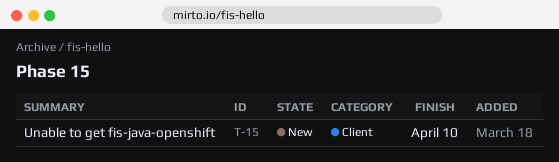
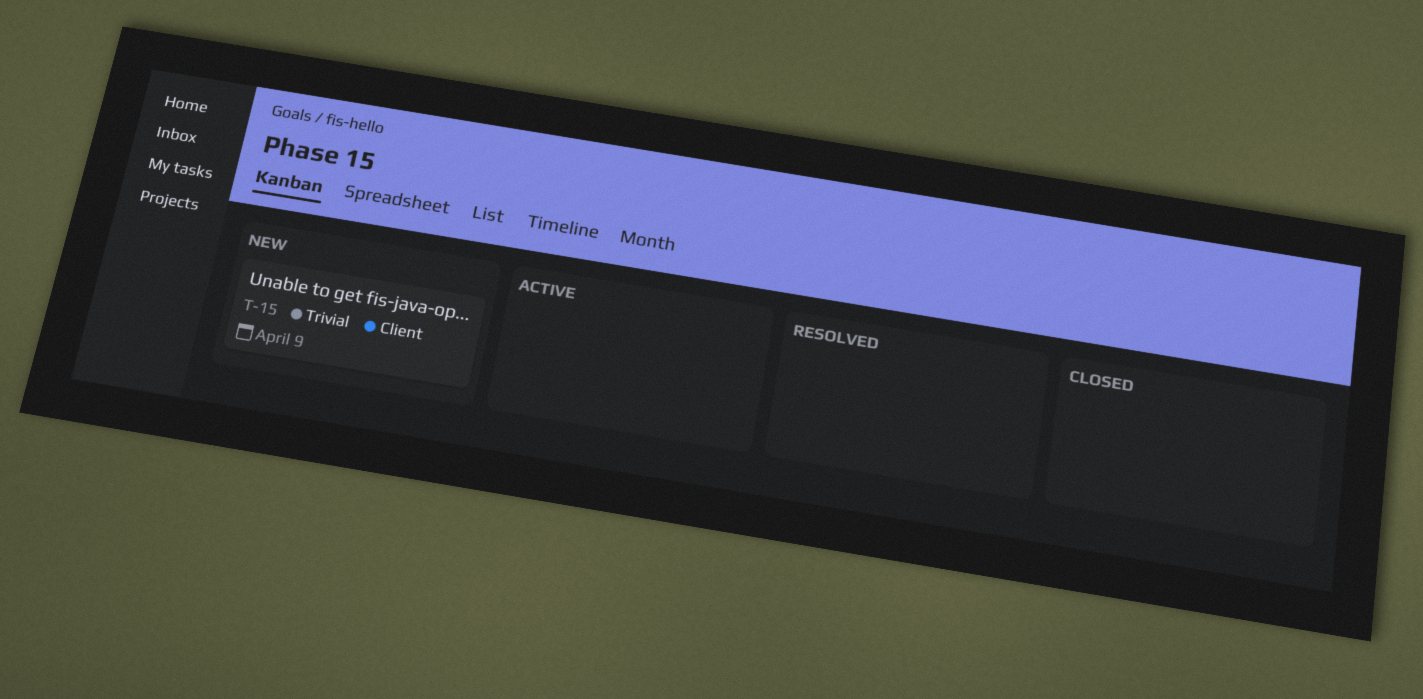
T-15, due: Apr 10 -> Apr 9

